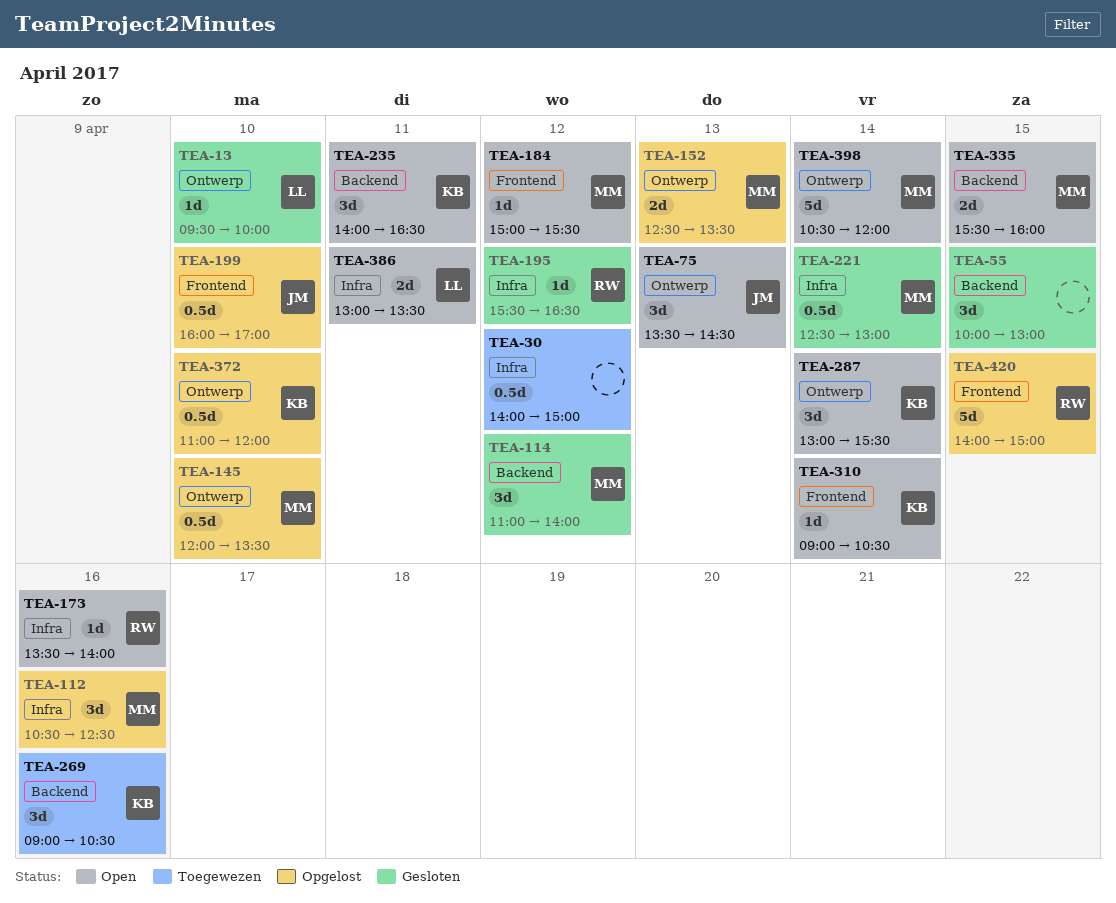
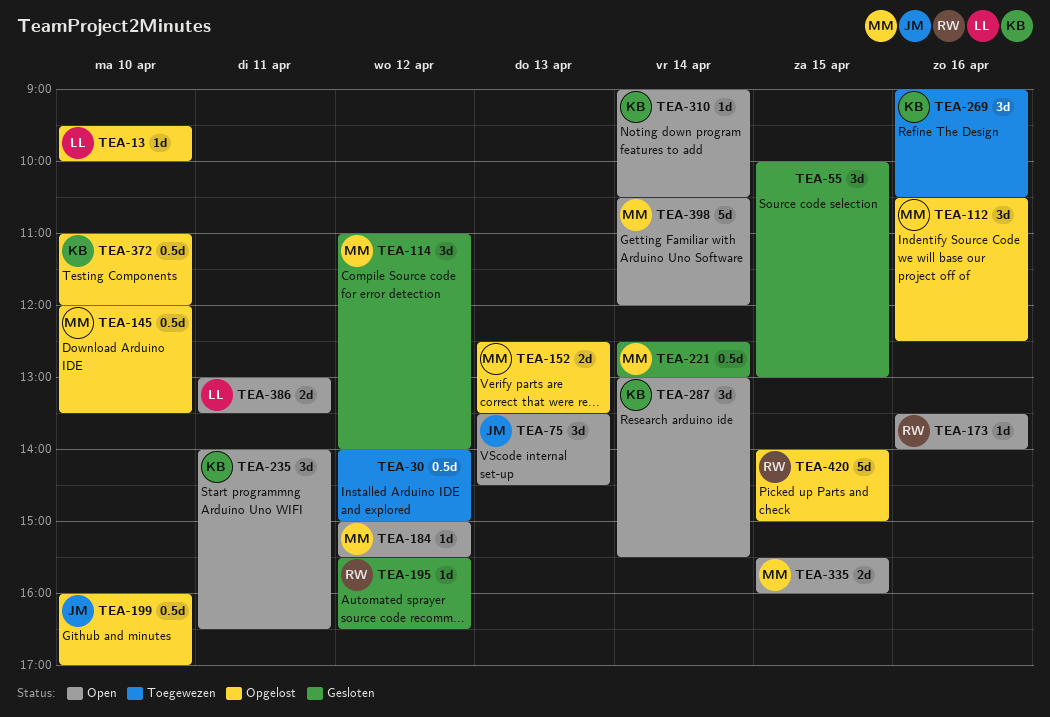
TEA-13, status: Gesloten -> Opgelost

